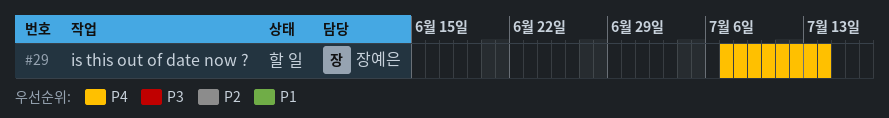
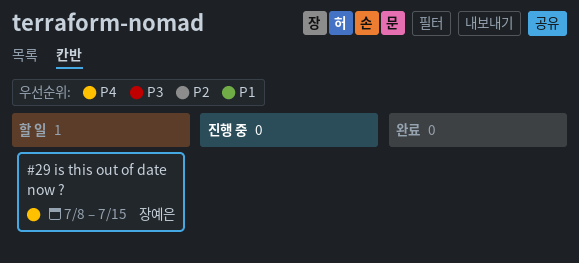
#29, start: Jul 7 -> Jul 8
#29, due: Jul 14 -> Jul 15

